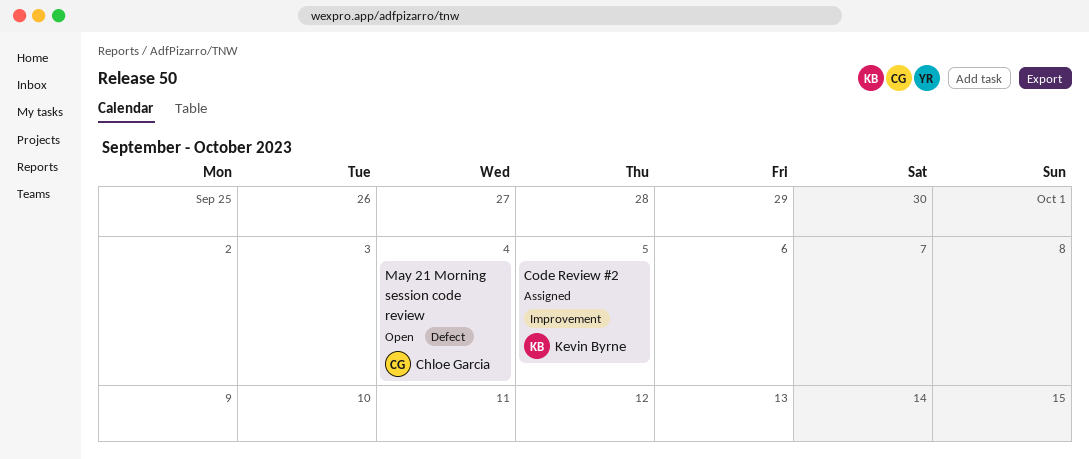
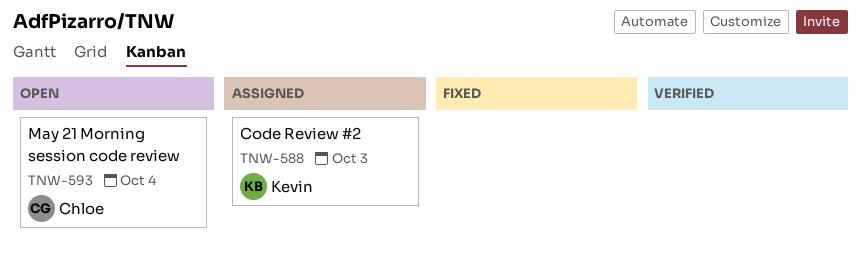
Code Review #2, due: Oct 5 -> Oct 3

